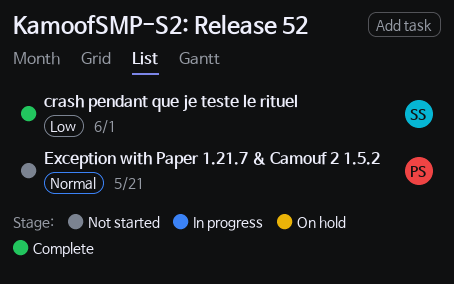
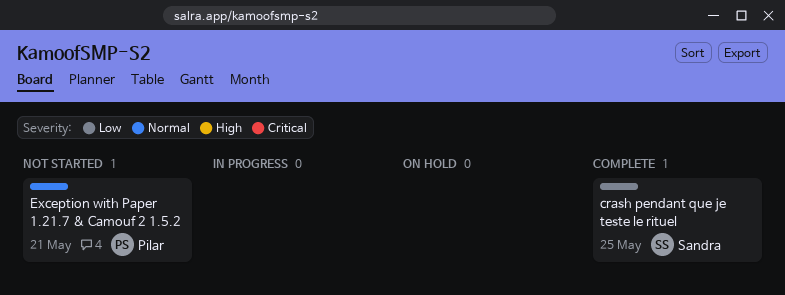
crash pendant que je teste le rituel, due: Jun 1 -> May 25

